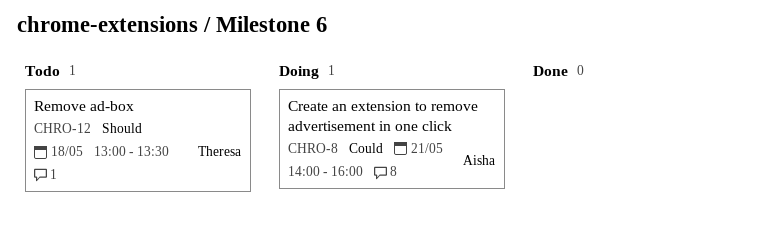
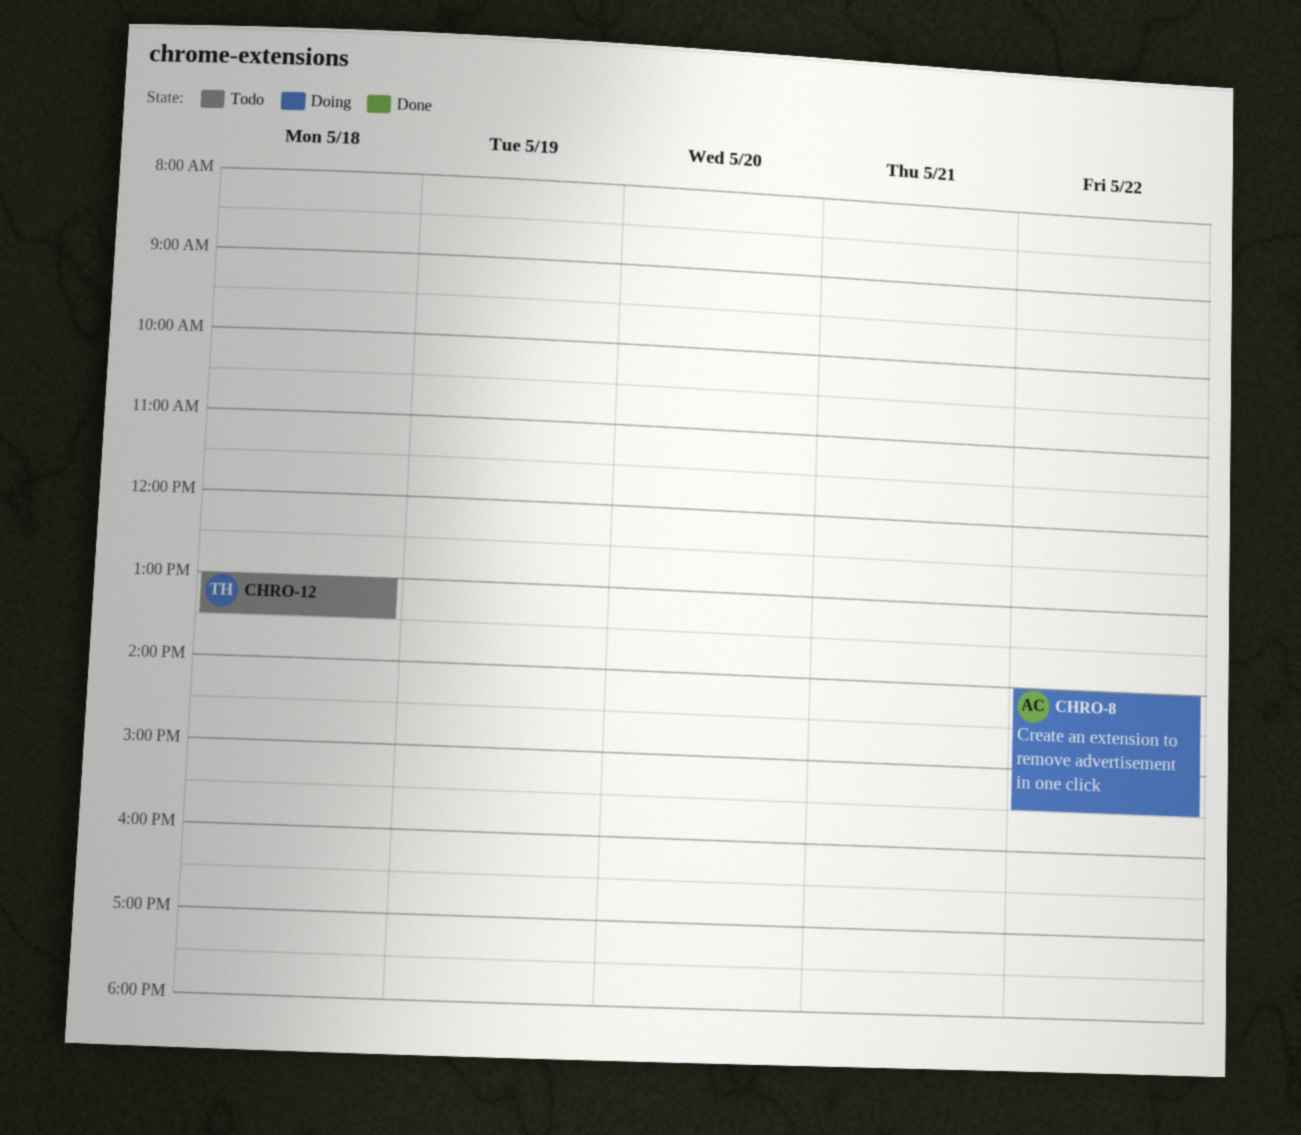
CHRO-8, day: May 21 -> May 22
CHRO-8, ends: 16:00 -> 15:30

